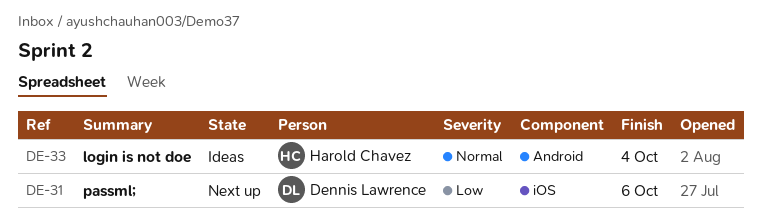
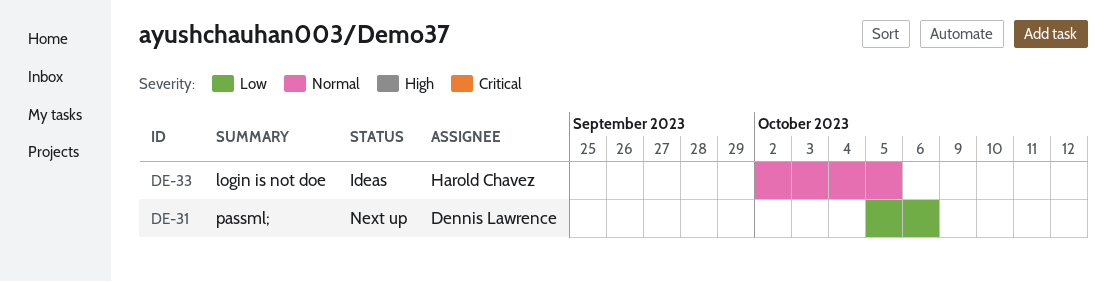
DE-33, due: Oct 4 -> Oct 5

